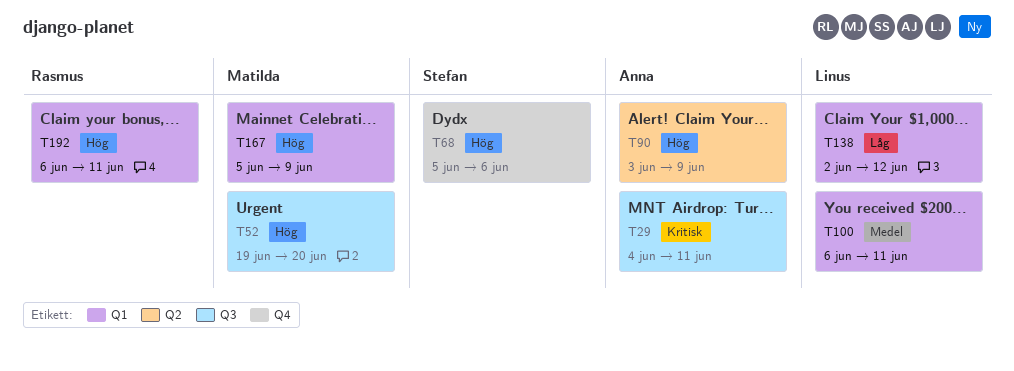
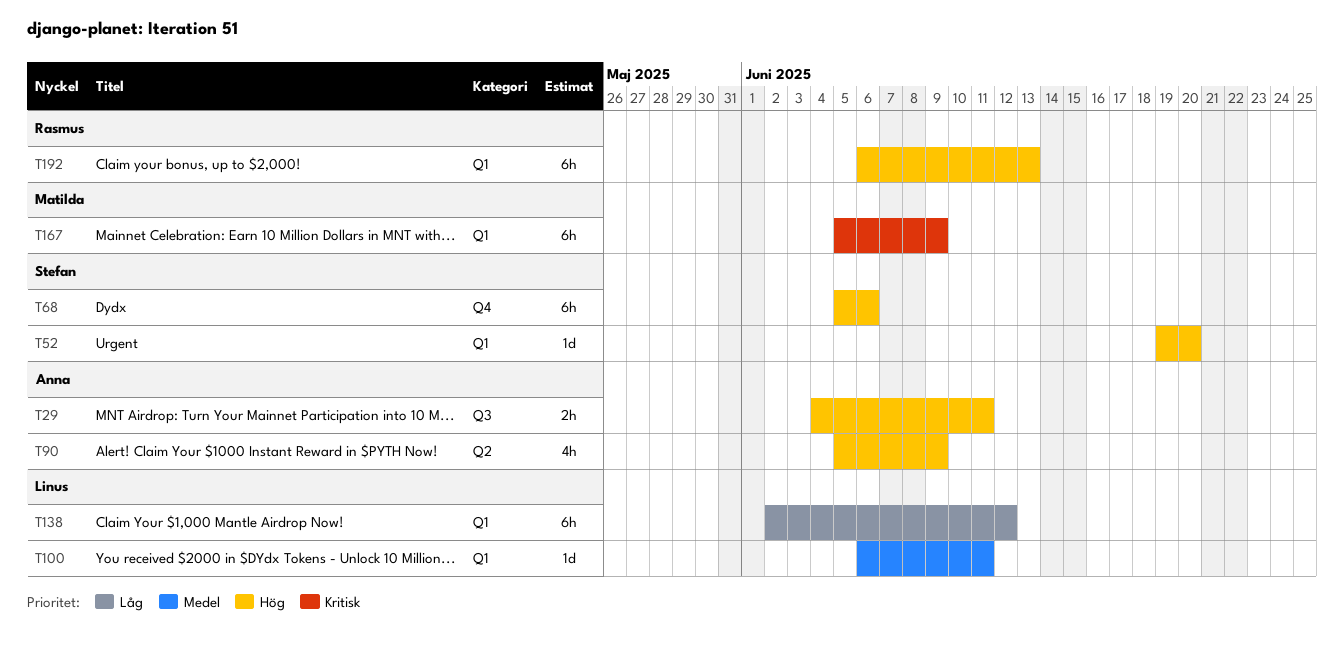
T29, priority: Kritisk -> Hög
T52, owner: Matilda -> Stefan
T52, label: Q3 -> Q1
T90, start: Jun 3 -> Jun 5
T167, priority: Hög -> Kritisk
T192, due: Jun 11 -> Jun 13

